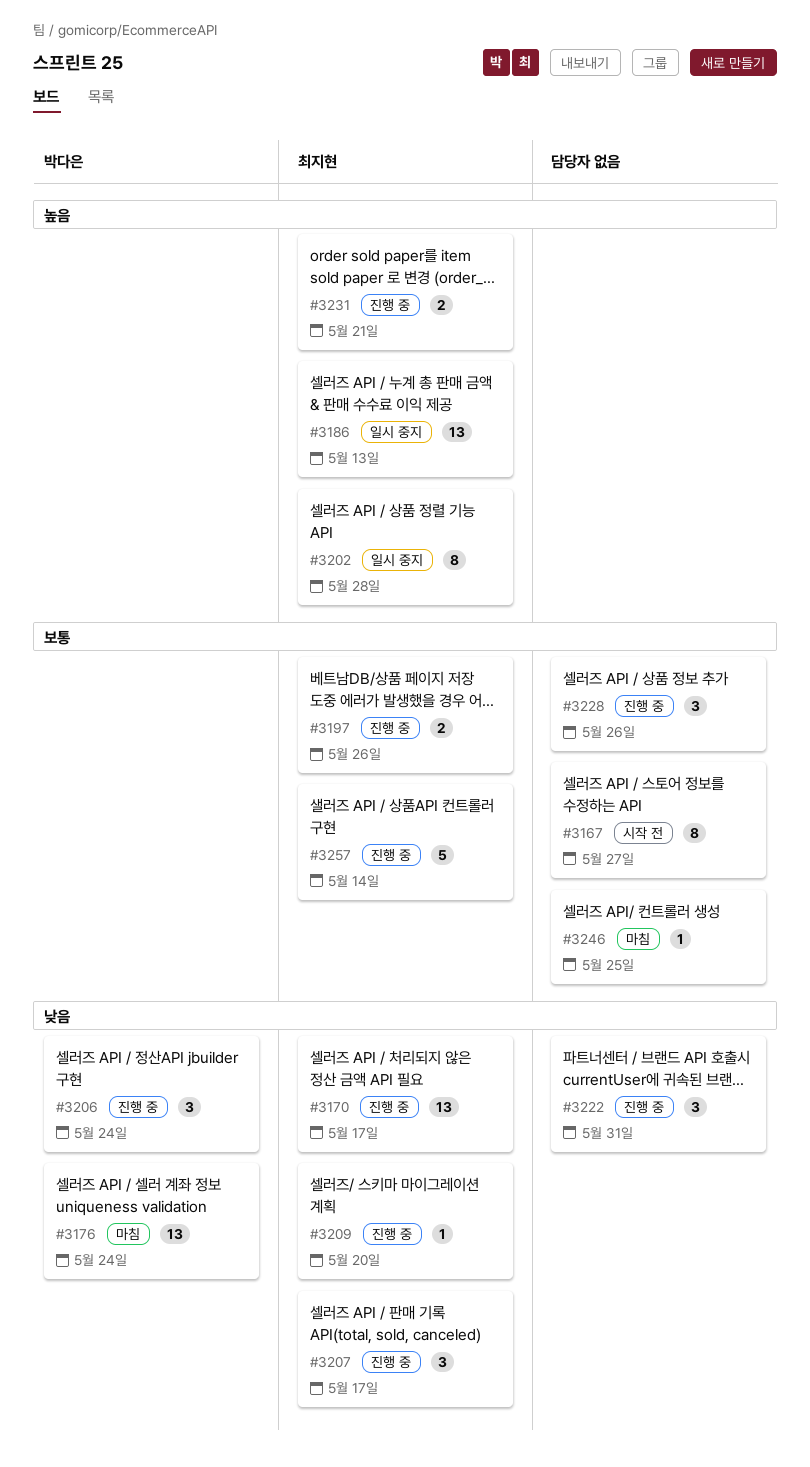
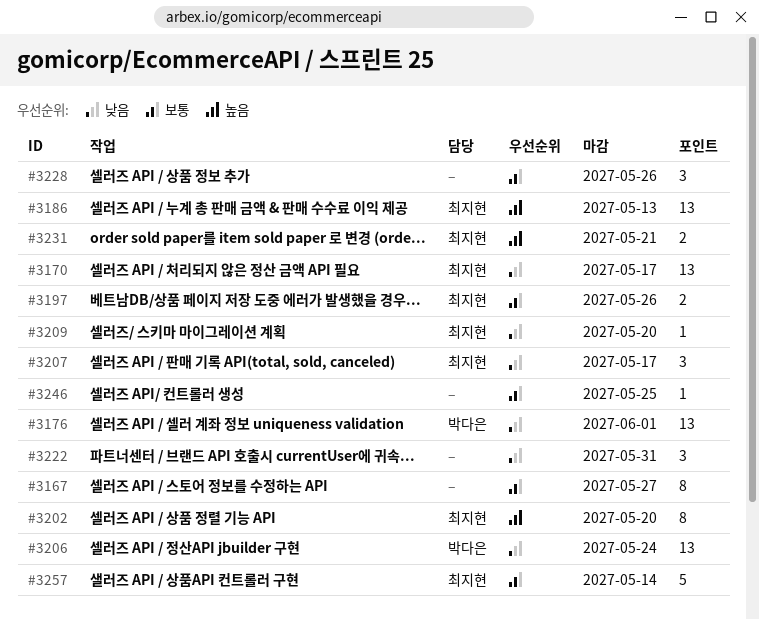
#3176, due: May 24 -> Jun 1
#3202, due: May 28 -> May 20
#3206, estimate: 3 -> 13

